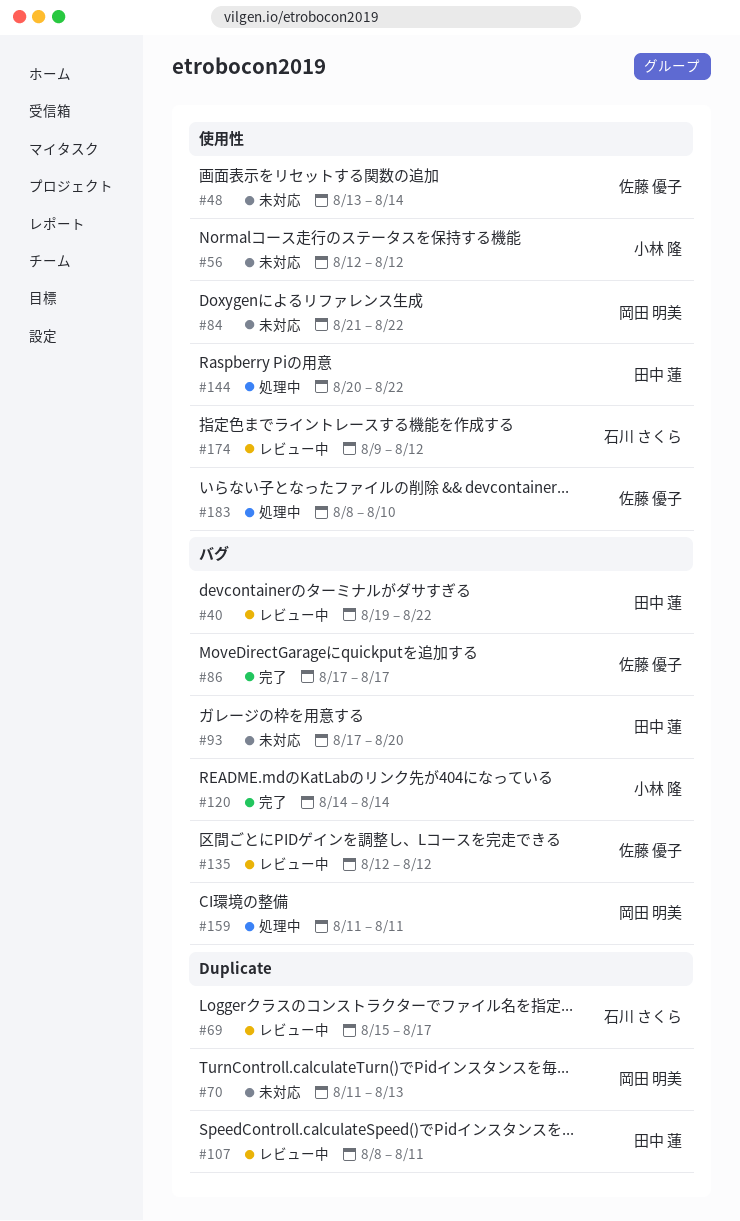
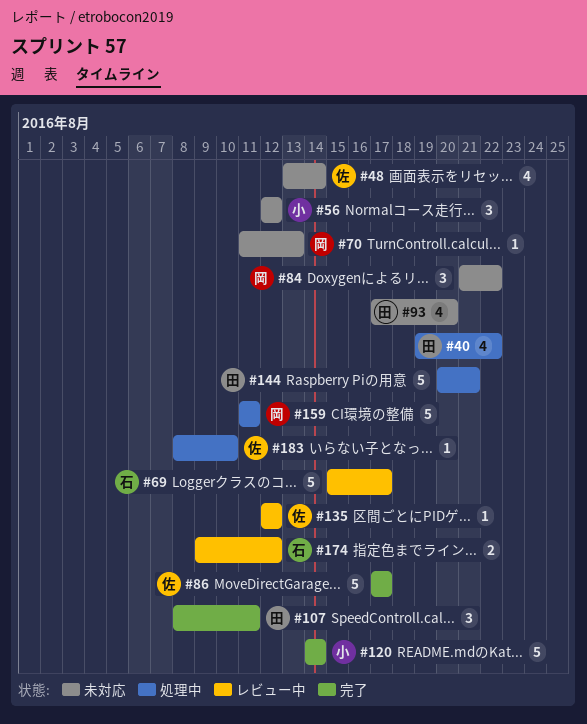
#40, status: レビュー中 -> 処理中
#107, status: レビュー中 -> 完了
#144, due: Aug 22 -> Aug 21

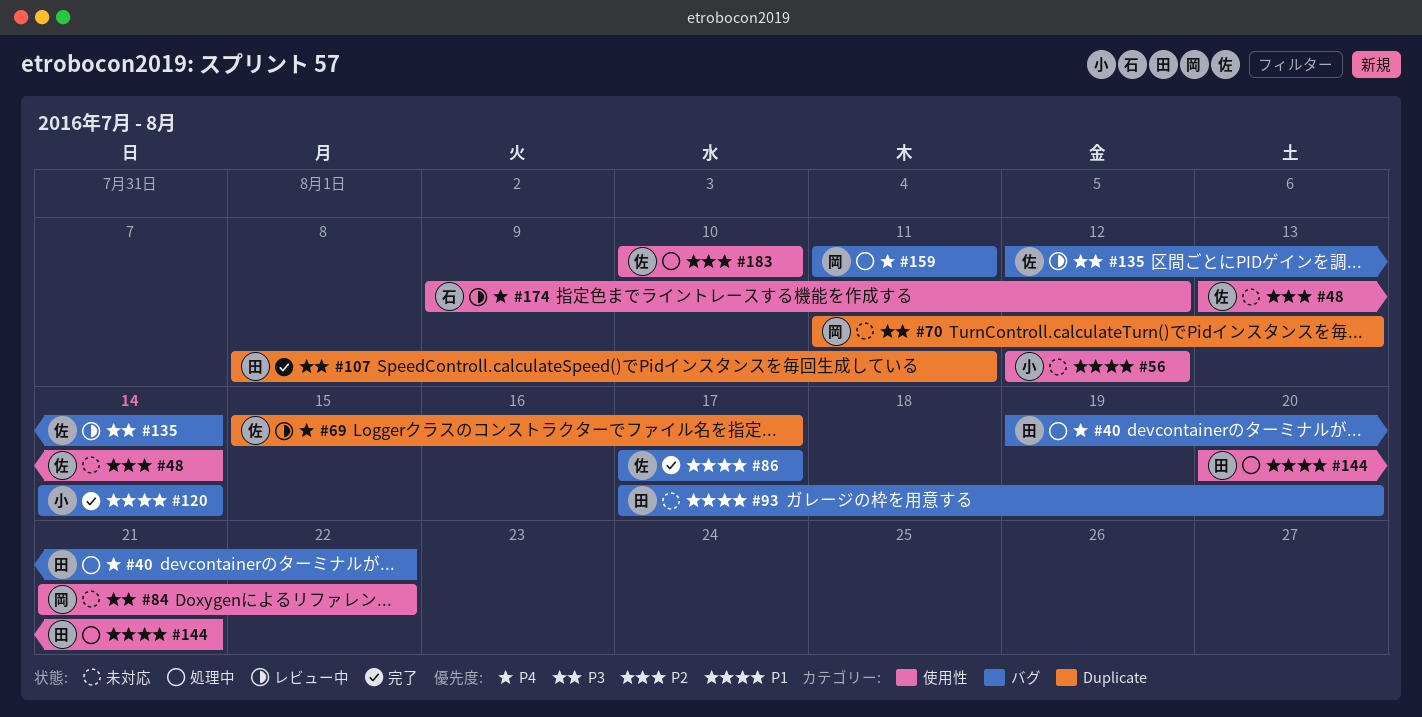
#69, owner: 石 -> 佐
#135, due: Aug 12 -> Aug 14
#183, start: Aug 8 -> Aug 10

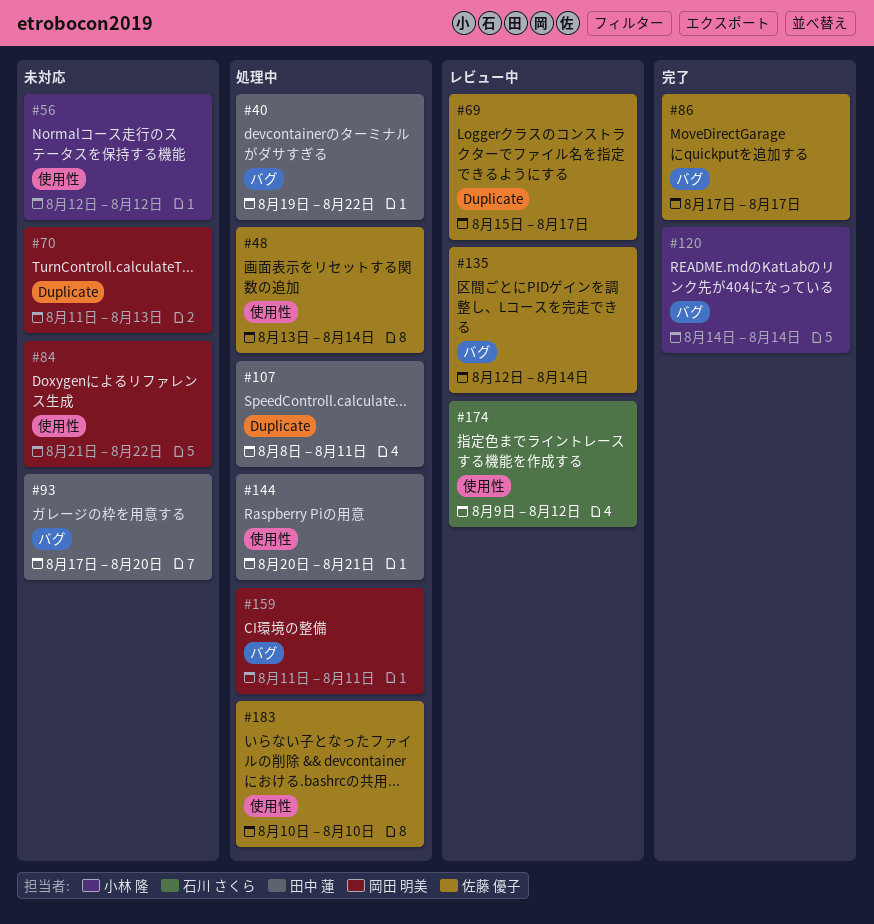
#48, status: 未対応 -> 処理中
#107, status: 完了 -> 処理中

